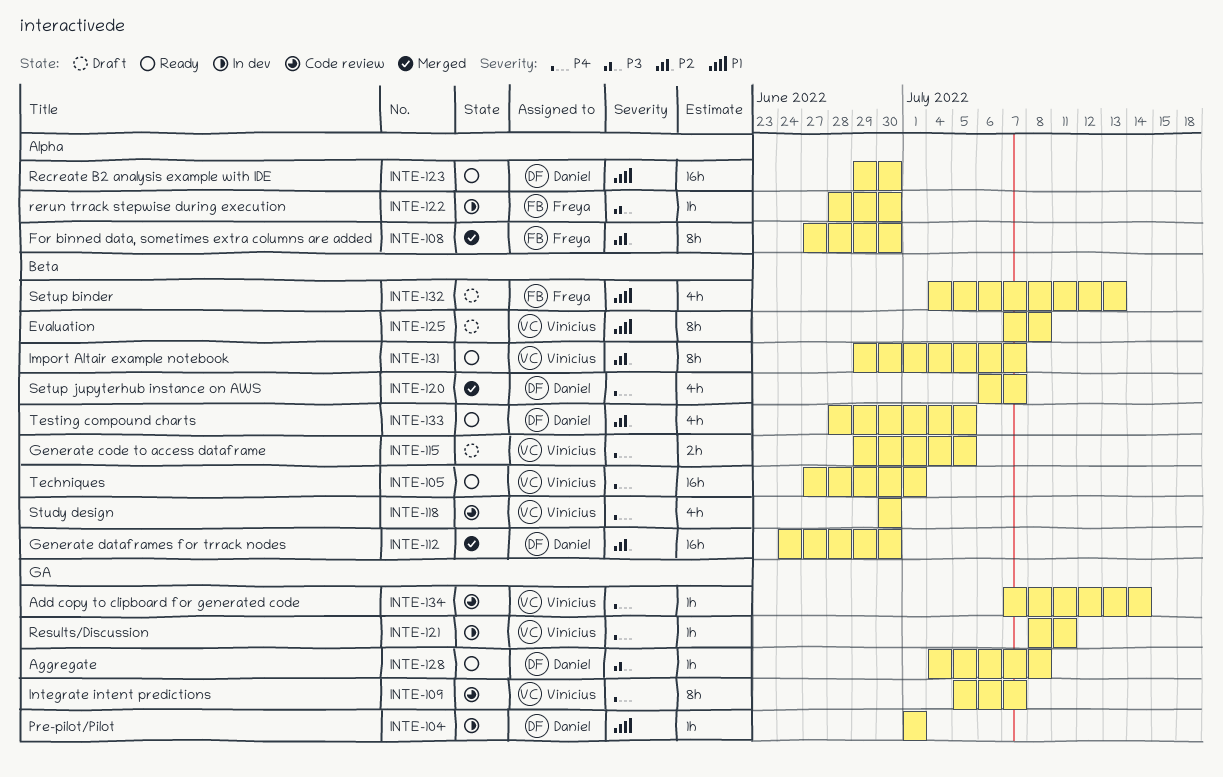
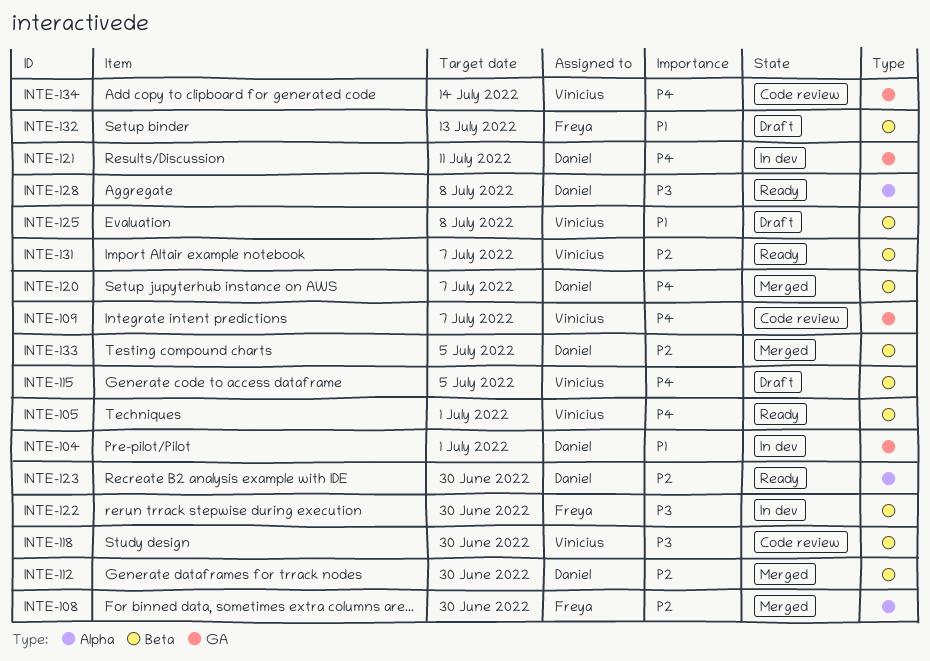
INTE-118, priority: P4 -> P3
INTE-121, owner: Vinícius -> Daniel
INTE-122, label: Alpha -> Beta
INTE-123, priority: P1 -> P2
INTE-128, label: GA -> Alpha
INTE-133, status: Ready -> Merged

